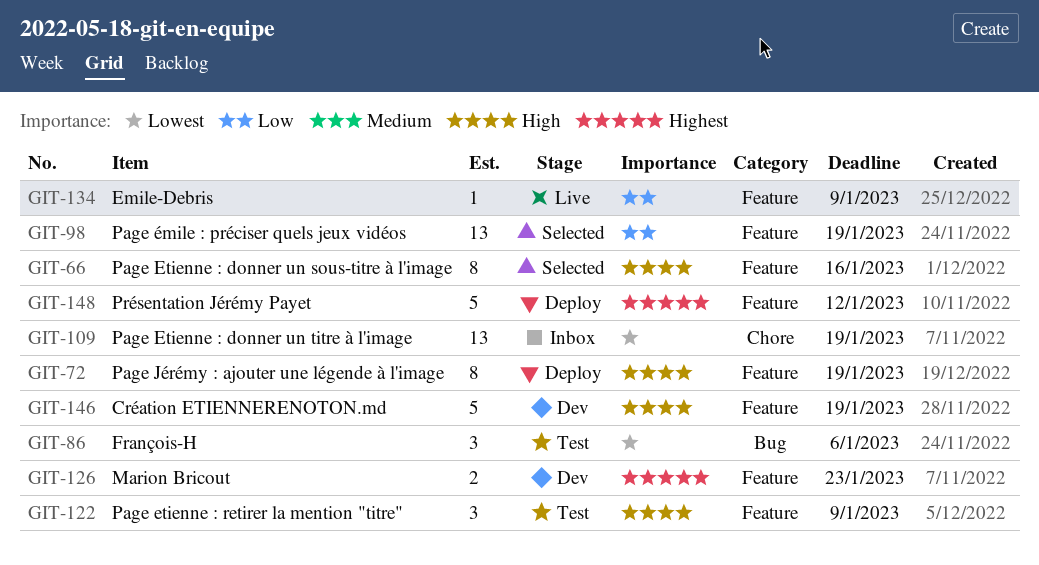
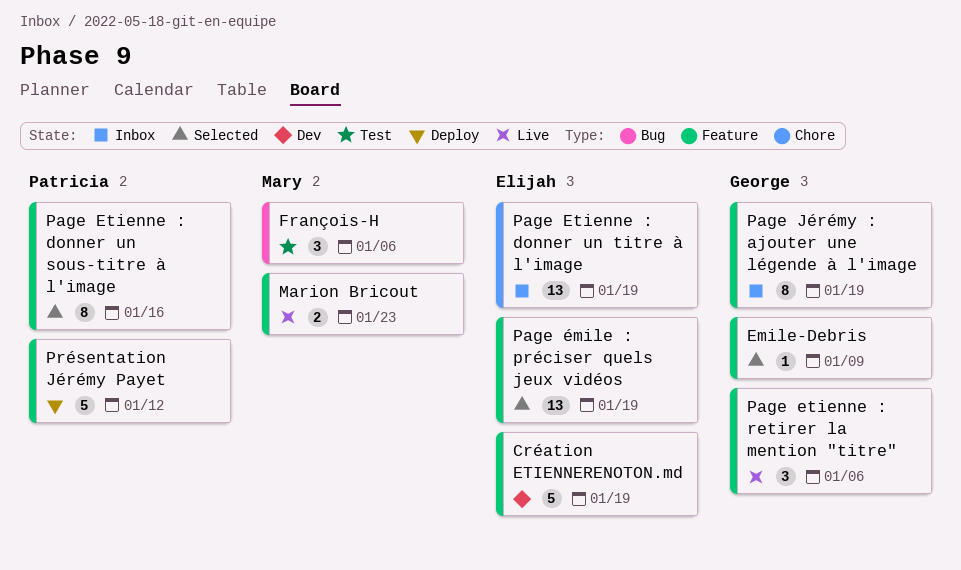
Emile-Debris, status: Live -> Selected
Marion Bricout, status: Dev -> Live
Page etienne : retirer la mention "titre", status: Test -> Live
Page etienne : retirer la mention "titre", due: Jan 9 -> Jan 6
Page Jérémy : ajouter une légende à l'image, status: Deploy -> Inbox

